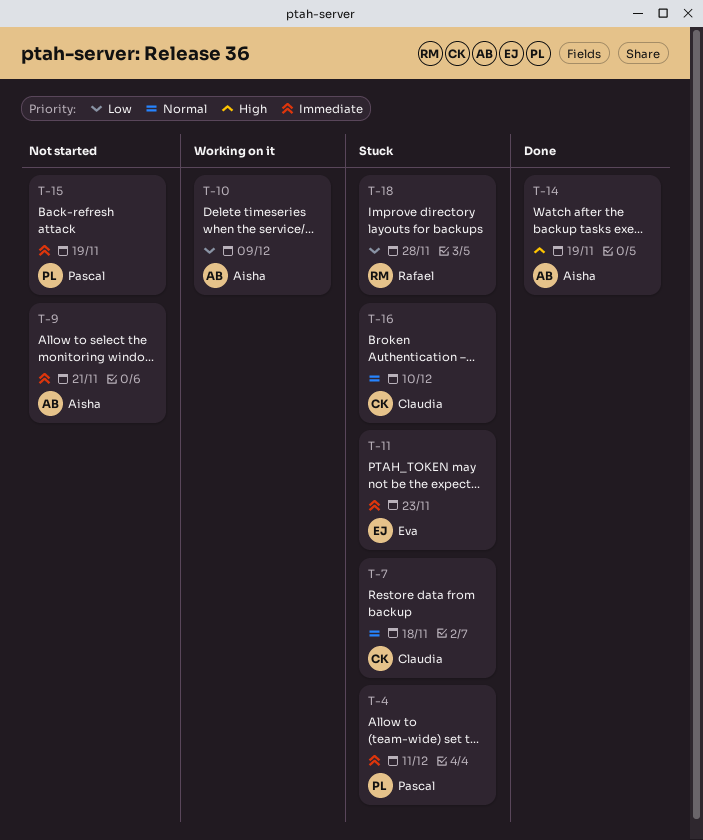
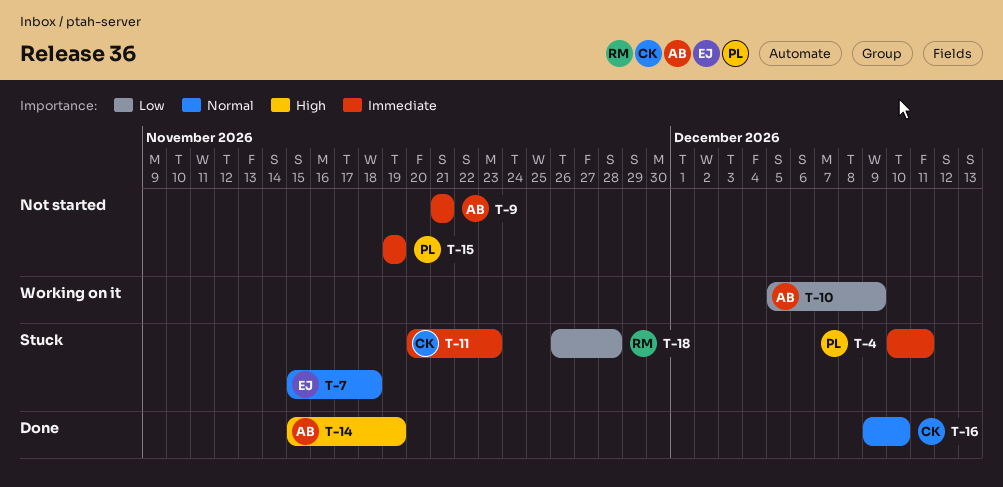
T-7, owner: Claudia -> Eva
T-11, owner: Eva -> Claudia
T-16, status: Stuck -> Done

